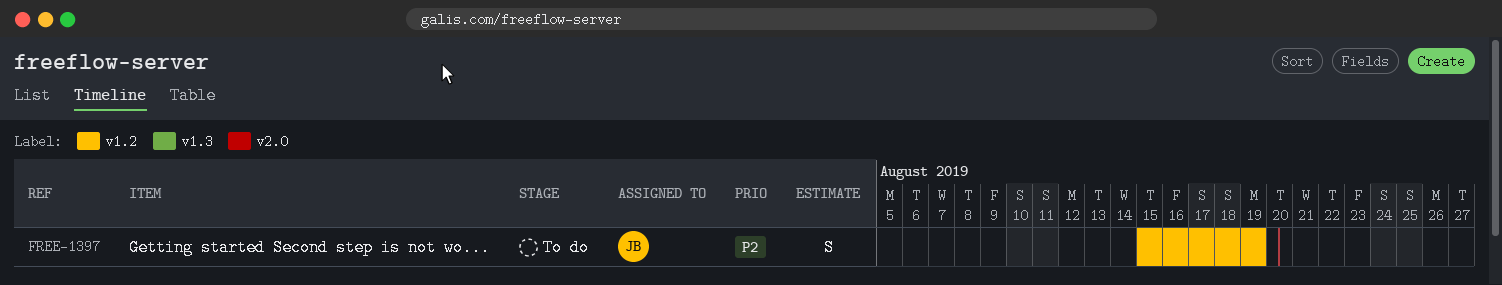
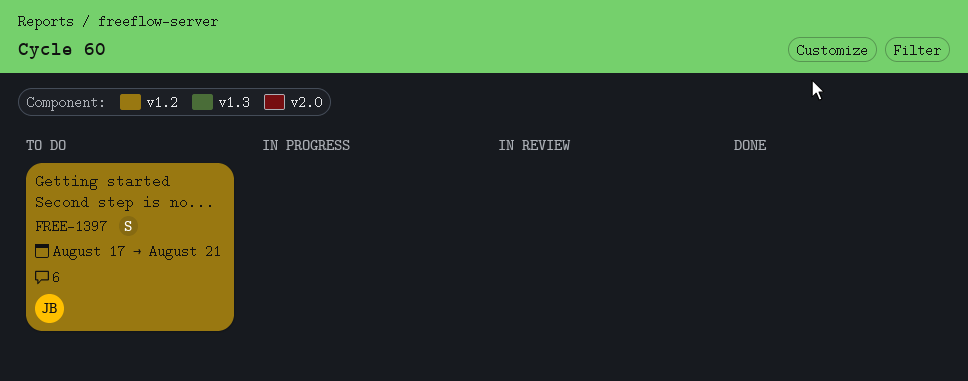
FREE-1397, start: Aug 15 -> Aug 17
FREE-1397, due: Aug 19 -> Aug 21

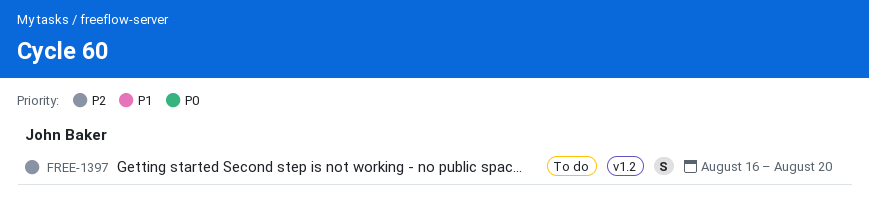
FREE-1397, start: Aug 17 -> Aug 16
FREE-1397, due: Aug 21 -> Aug 20

